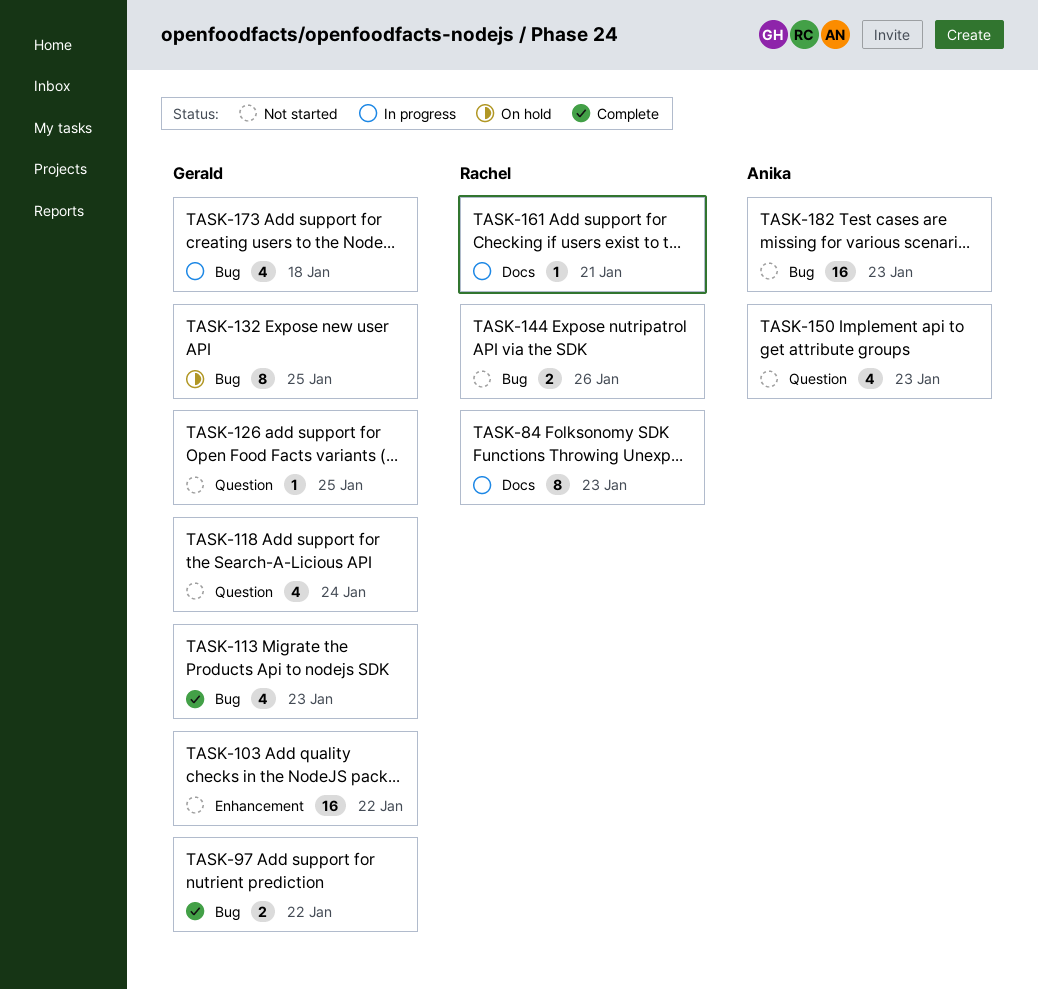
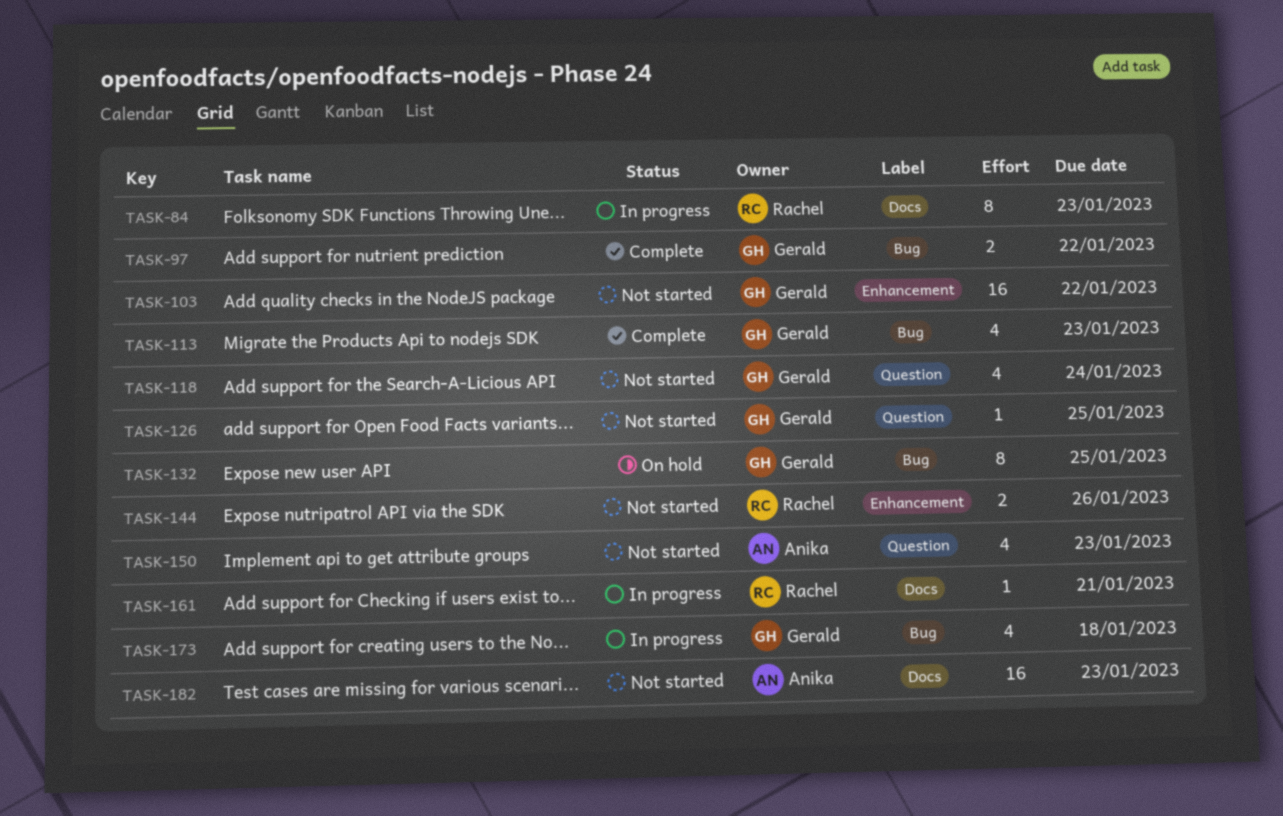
TASK-144, label: Bug -> Enhancement
TASK-182, label: Bug -> Docs

